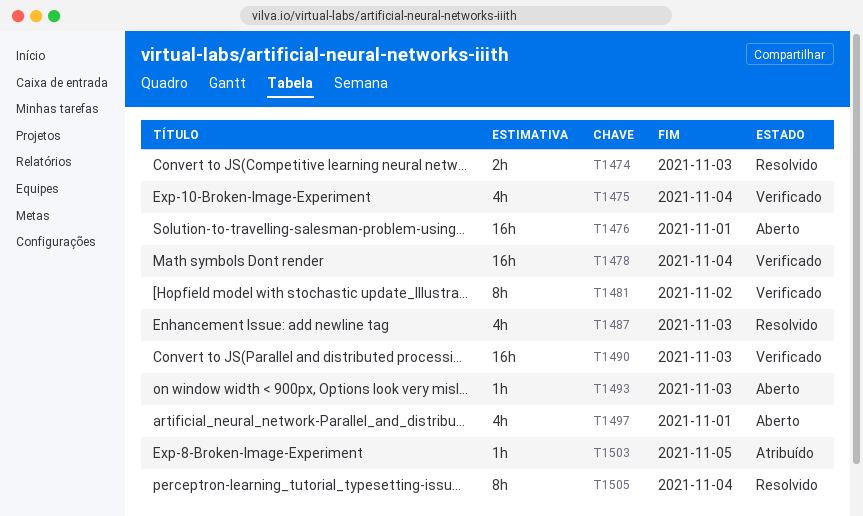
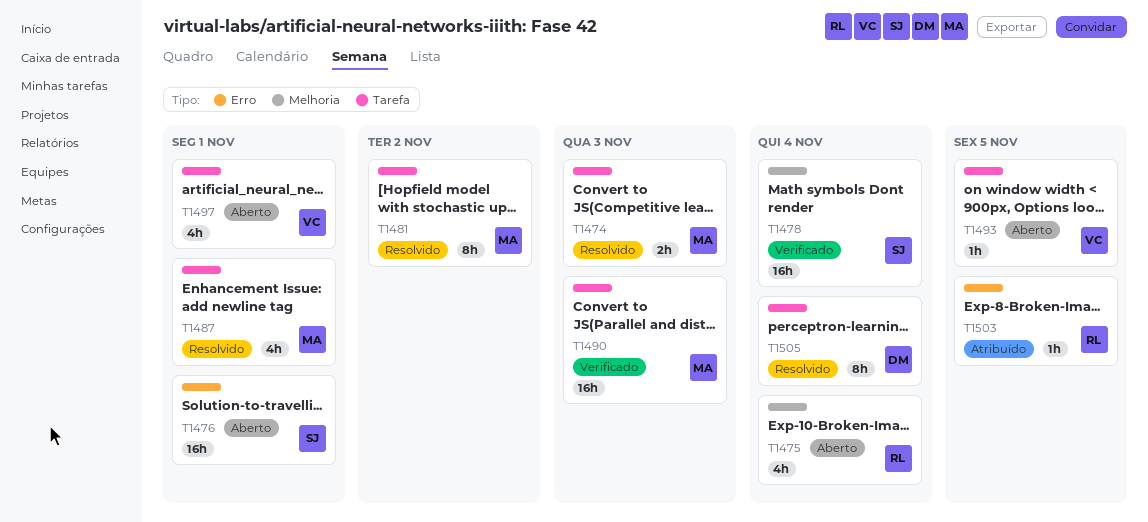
T1475, status: Verificado -> Aberto
T1481, status: Verificado -> Resolvido
T1487, due: Nov 3 -> Nov 1
T1493, due: Nov 3 -> Nov 5

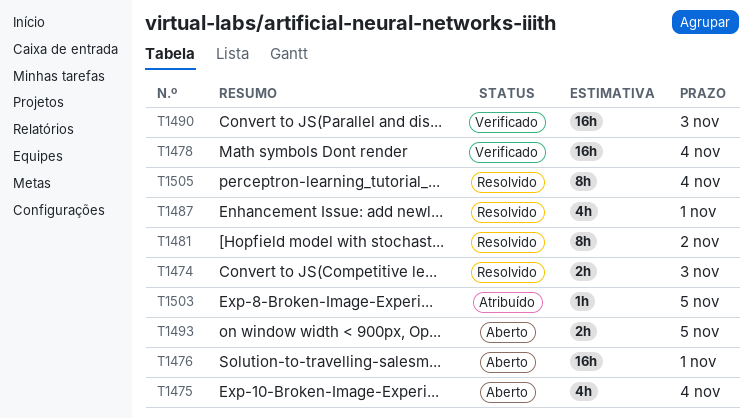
T1493, estimate: 1h -> 2h
T1497: present -> none

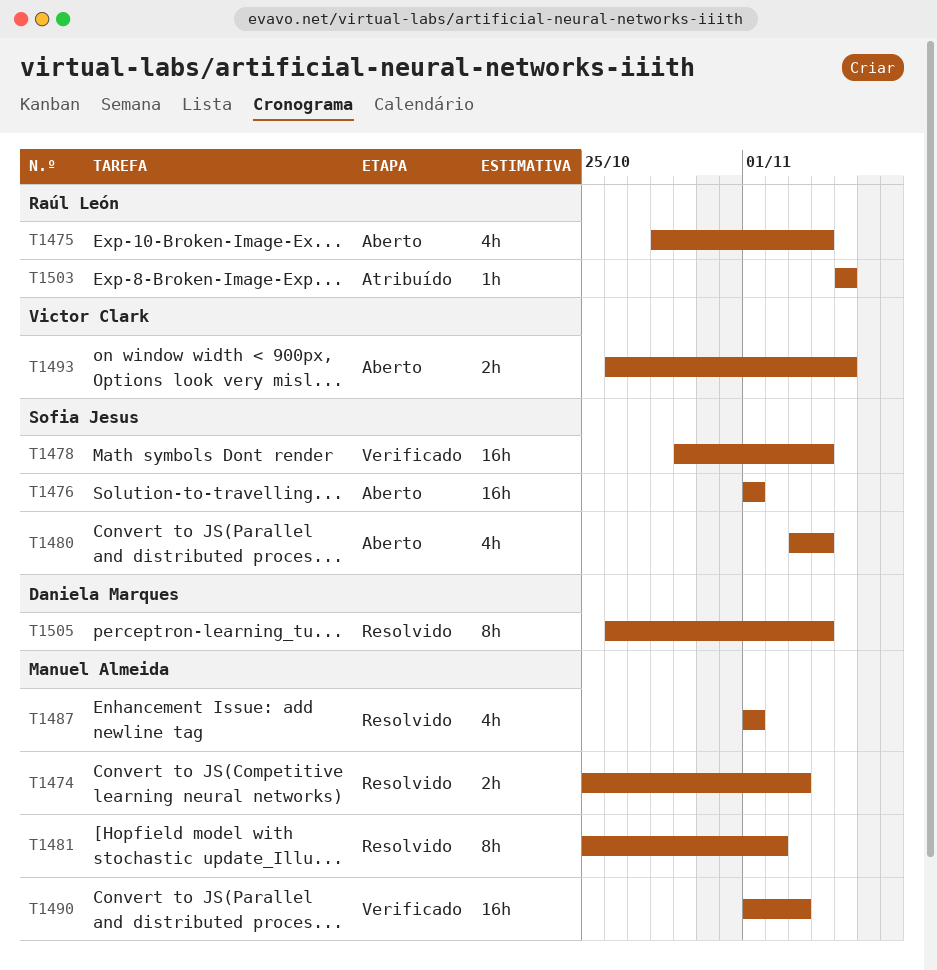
T1480: none -> present

